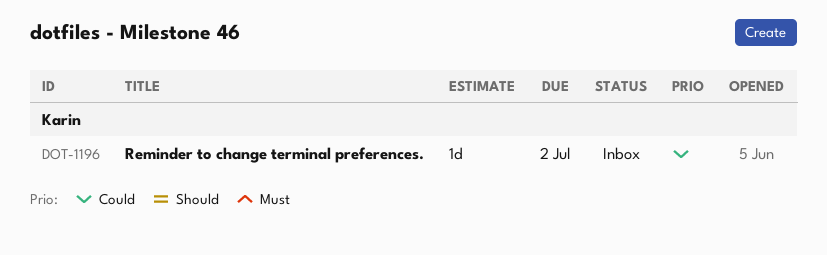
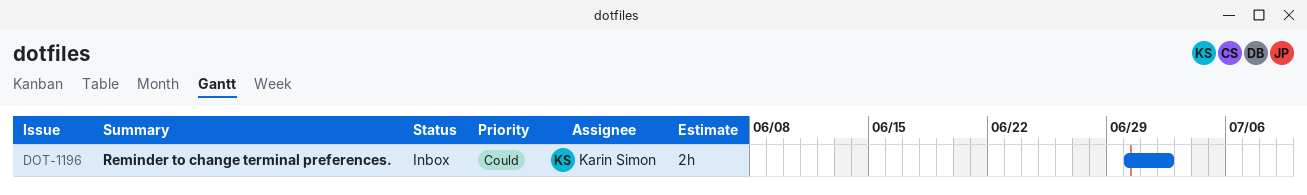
DOT-1196, estimate: 1d -> 2h

